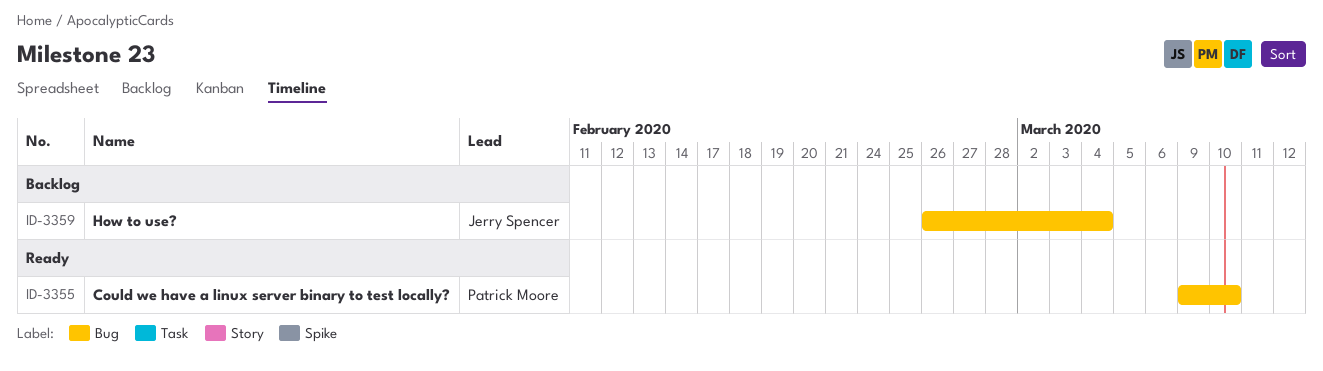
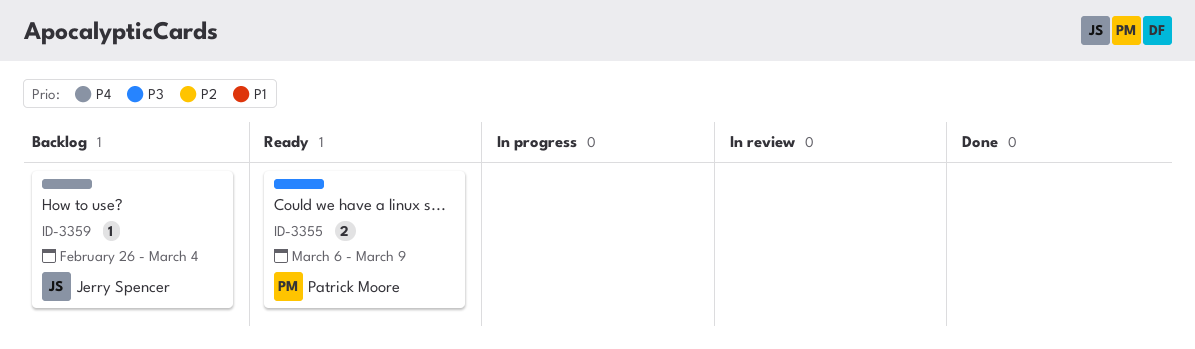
ID-3355, start: Mar 9 -> Mar 6
ID-3355, due: Mar 10 -> Mar 9

